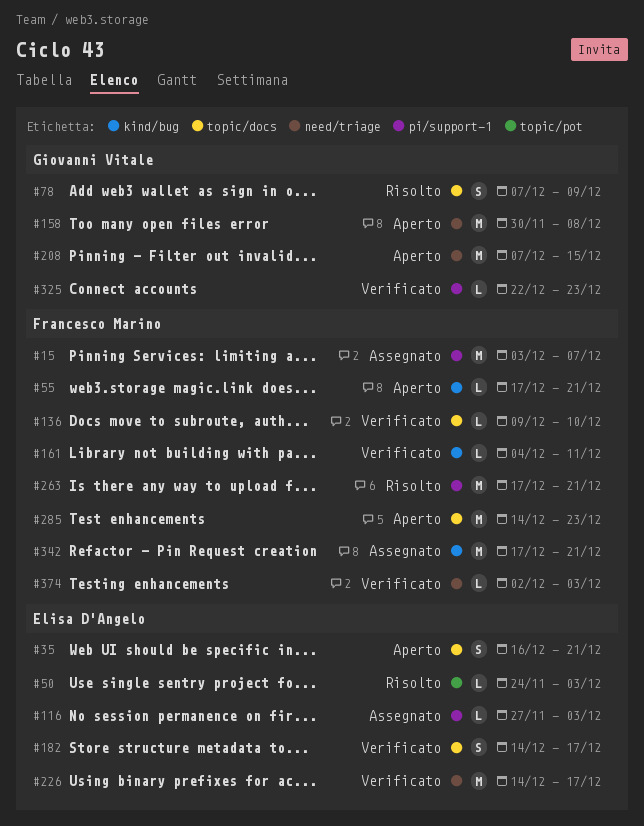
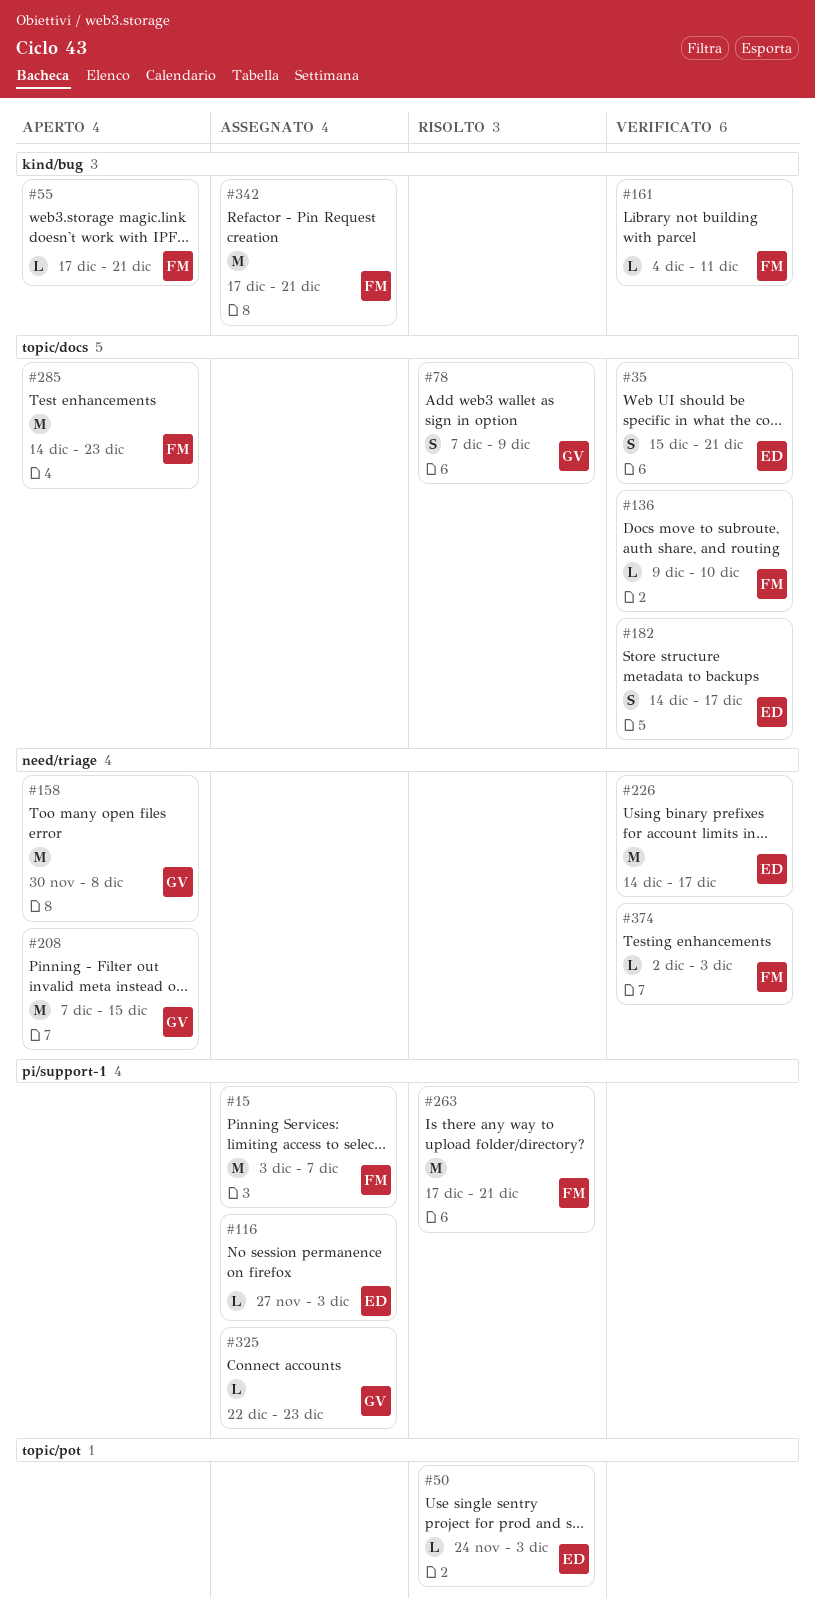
#35, status: Aperto -> Verificato
#35, start: Dec 16 -> Dec 15
#325, status: Verificato -> Assegnato

